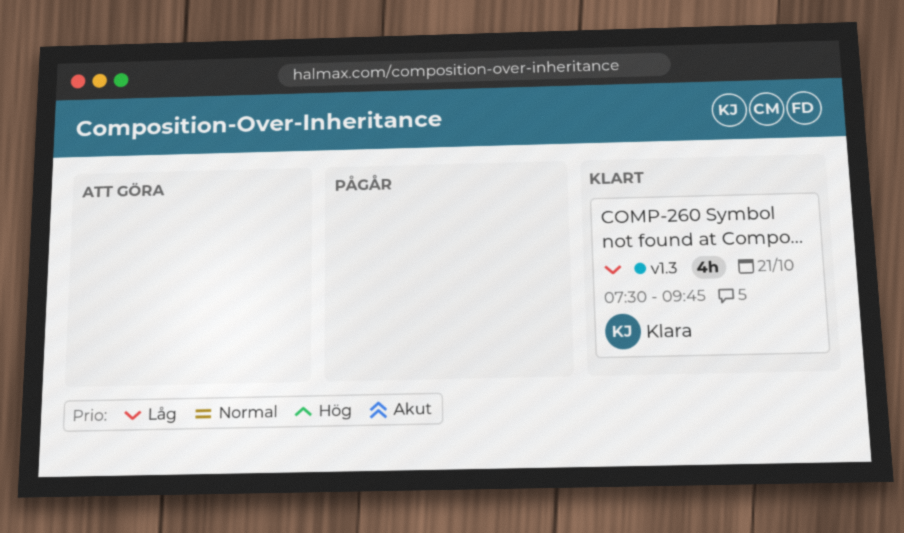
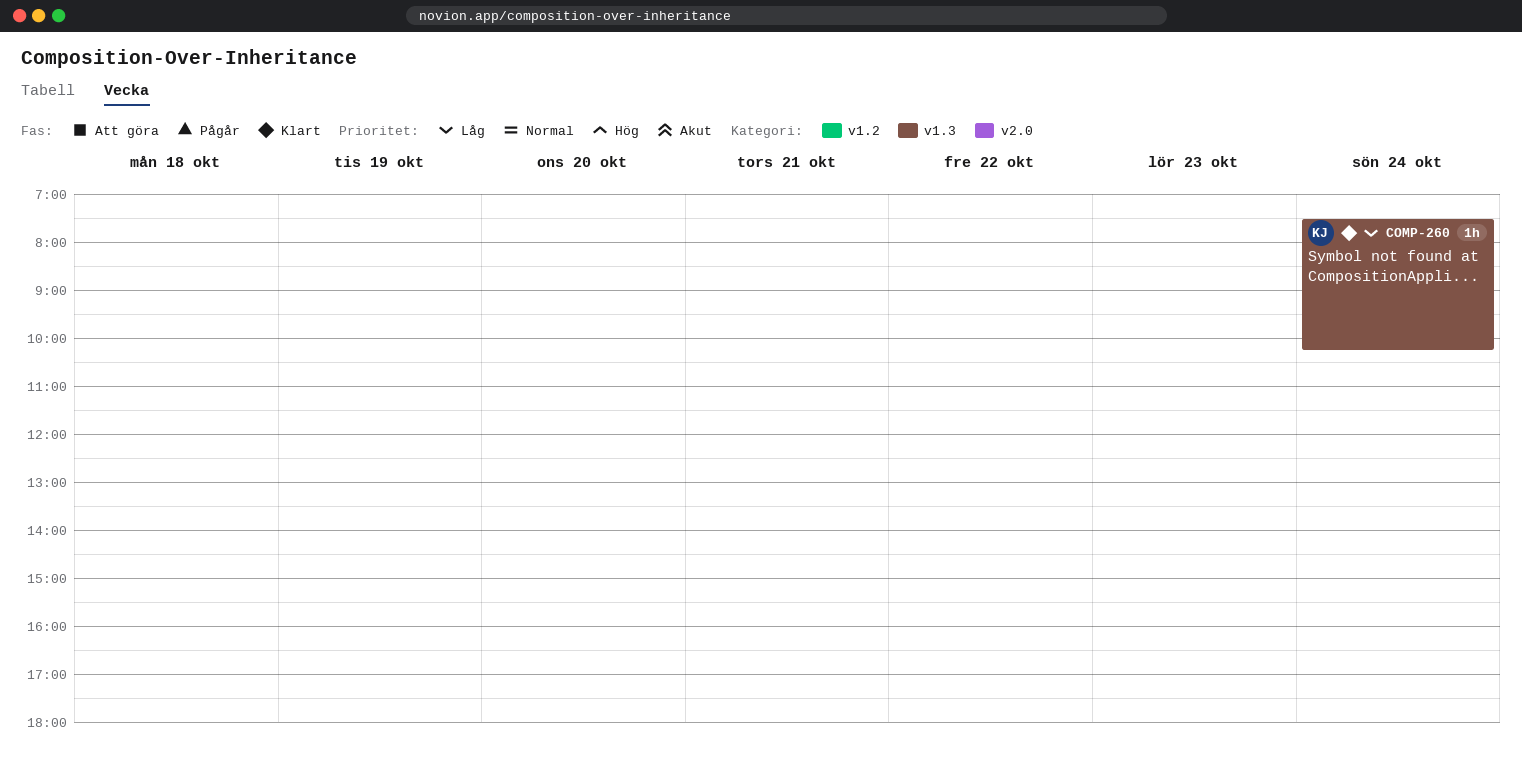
COMP-260, estimate: 4h -> 1h
COMP-260, day: Oct 21 -> Oct 24
COMP-260, ends: 09:45 -> 10:15

